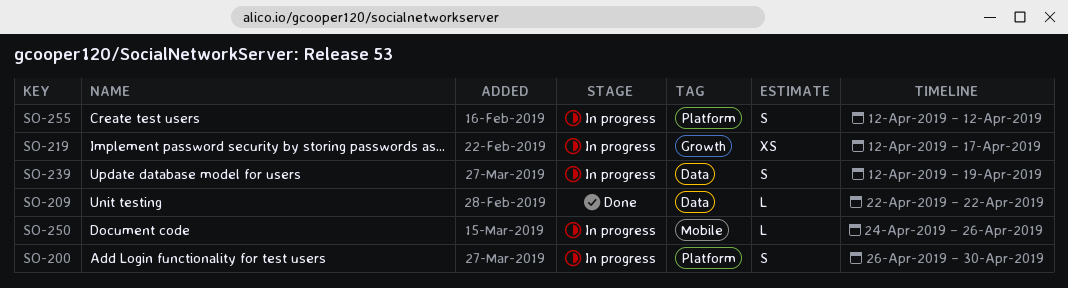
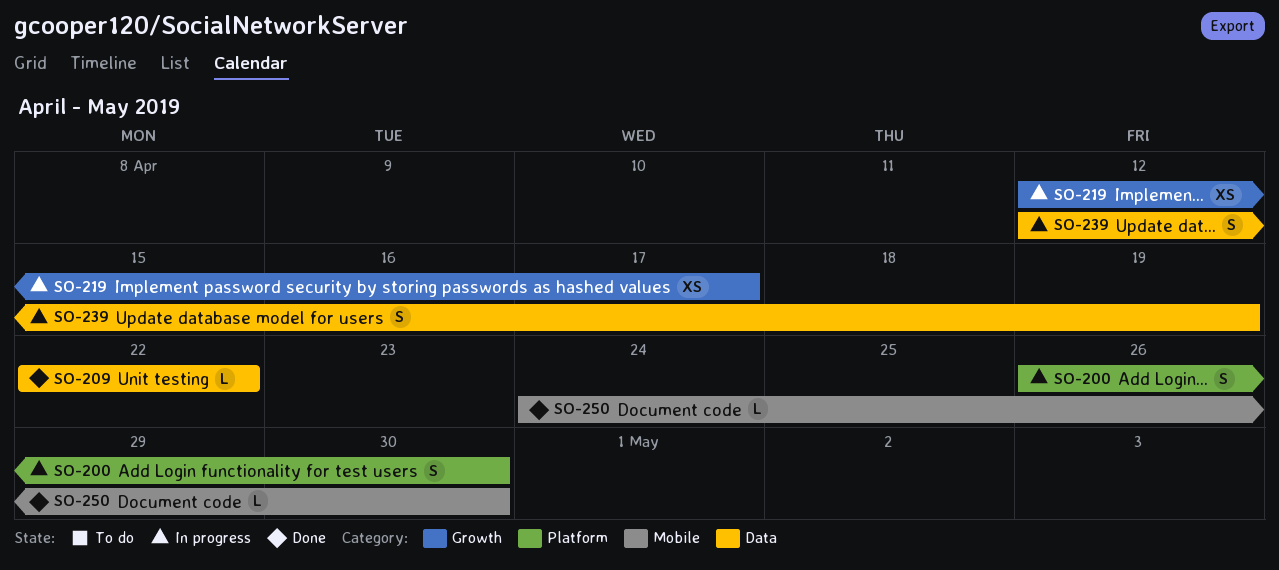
SO-250, status: In progress -> Done
SO-250, due: Apr 26 -> Apr 30
SO-255: present -> none

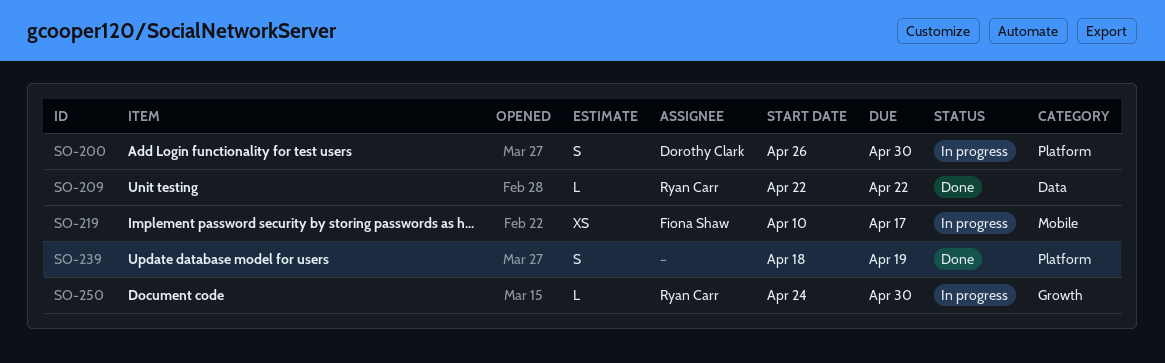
SO-219, label: Growth -> Mobile
SO-219, start: Apr 12 -> Apr 10
SO-239, status: In progress -> Done
SO-239, label: Data -> Platform
SO-239, start: Apr 12 -> Apr 18
SO-250, status: Done -> In progress
SO-250, label: Mobile -> Growth

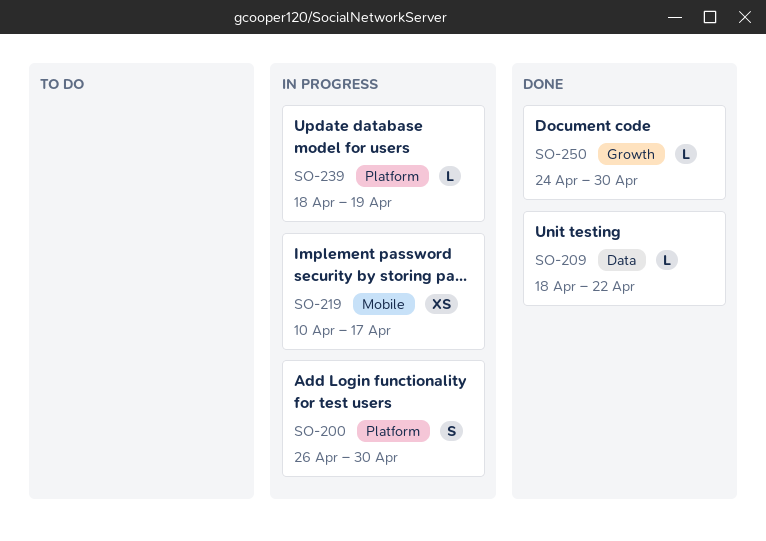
SO-209, start: Apr 22 -> Apr 18
SO-239, status: Done -> In progress
SO-239, estimate: S -> L
SO-250, status: In progress -> Done

